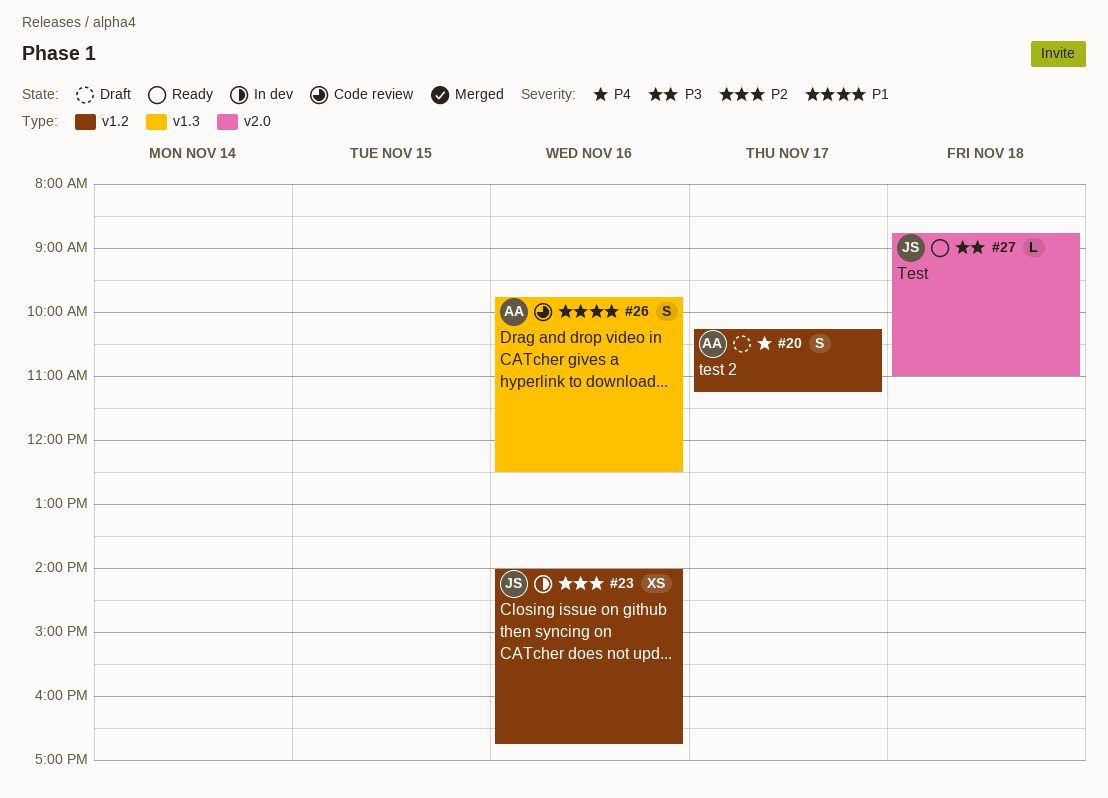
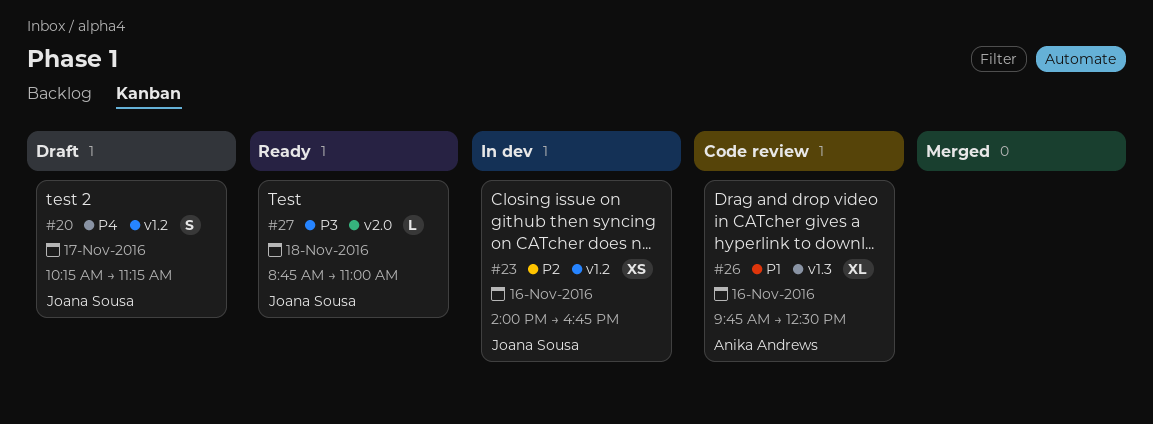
#20, owner: Anika Andrews -> Joana Sousa
#26, estimate: S -> XL

